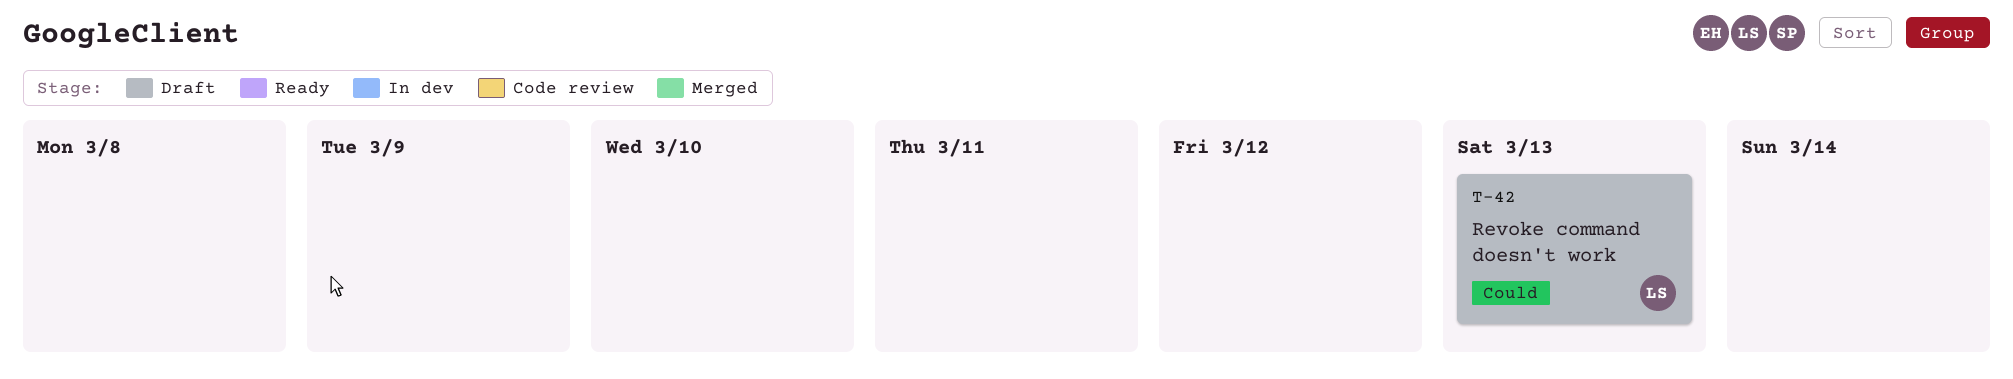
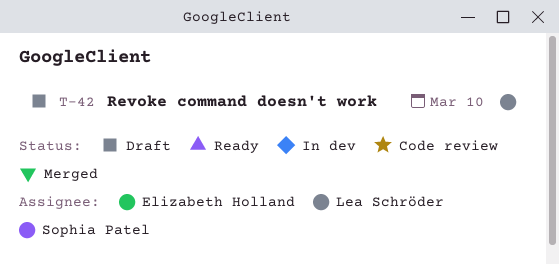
T-42, due: Mar 13 -> Mar 10

